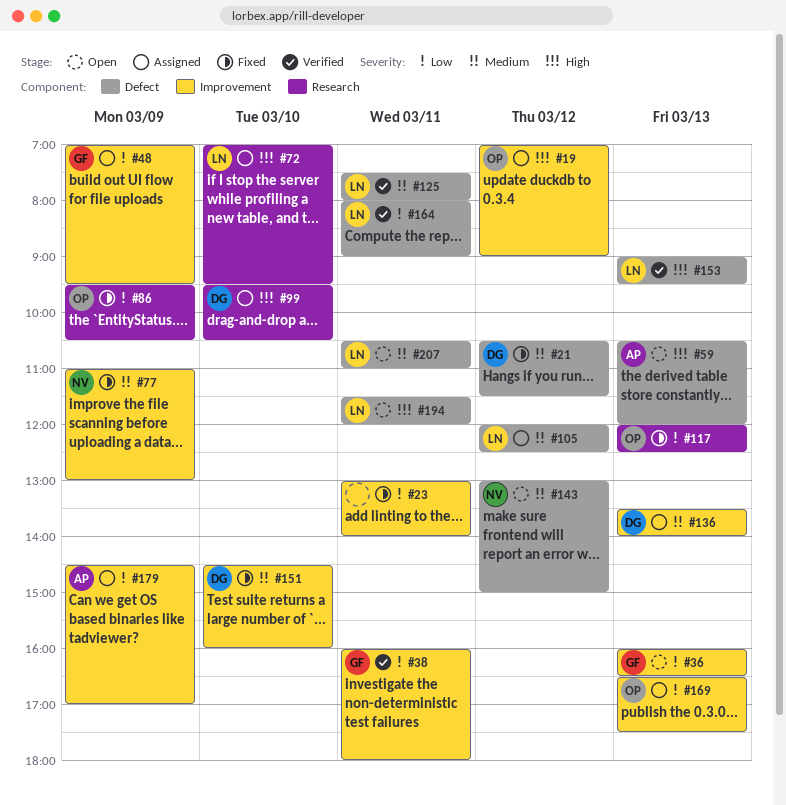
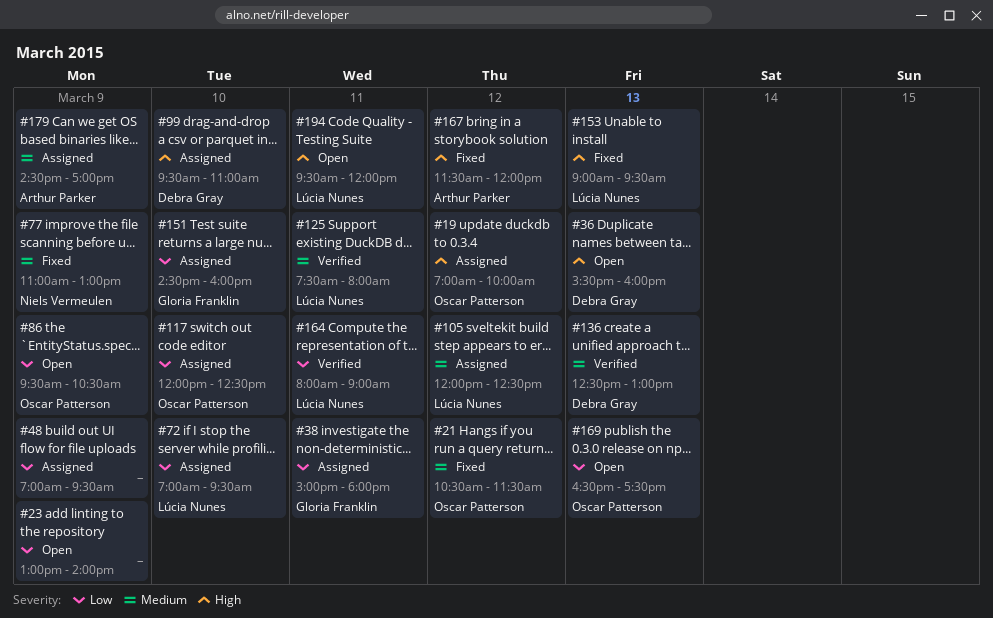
#19, ends: 09:00 -> 10:00
#21, owner: Debra Gray -> Oscar Patterson
#23, status: Fixed -> Open
#23, day: Mar 11 -> Mar 9
#36, owner: Gloria Franklin -> Debra Gray
#36, priority: Low -> High
#36, begins: 16:00 -> 15:30
#36, ends: 16:30 -> 16:00
#38, status: Verified -> Assigned
#38, begins: 16:00 -> 15:00
#48, owner: Gloria Franklin -> none
#59: present -> none
#72, priority: High -> Low
#86, status: Fixed -> Open
#99, ends: 10:30 -> 11:00
#117, status: Fixed -> Assigned
#117, day: Mar 13 -> Mar 10
#136, status: Assigned -> Verified
#136, begins: 13:30 -> 12:30
#136, ends: 14:00 -> 13:00
#143: present -> none
#151, status: Fixed -> Assigned
#151, owner: Debra Gray -> Gloria Franklin
#151, priority: Medium -> Low
#153, status: Verified -> Fixed
#167: none -> present
#169, status: Assigned -> Open
#179, priority: Low -> Medium
#194, begins: 11:30 -> 09:30
#207: present -> none

